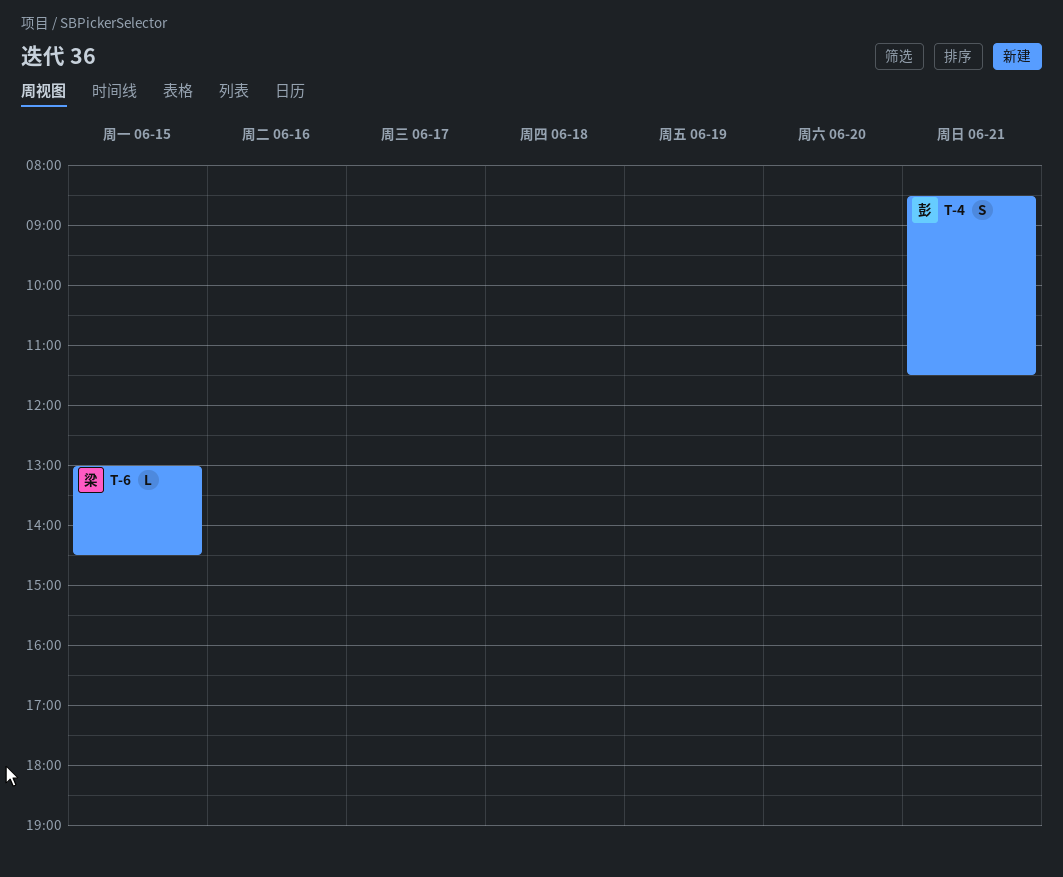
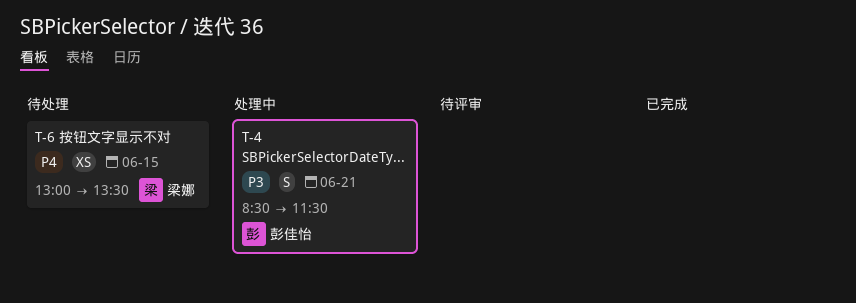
T-6, estimate: L -> XS
T-6, ends: 14:30 -> 13:30

